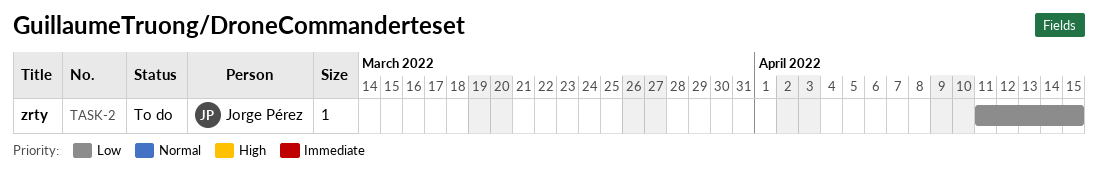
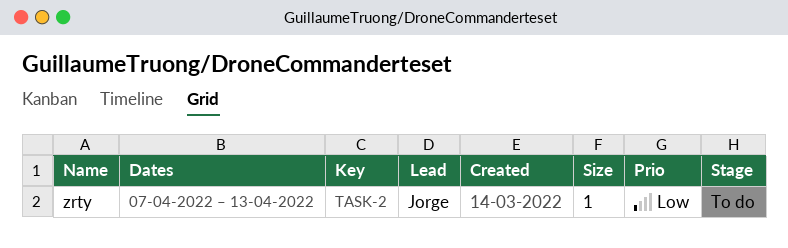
TASK-2, start: Apr 11 -> Apr 7
TASK-2, due: Apr 15 -> Apr 13

